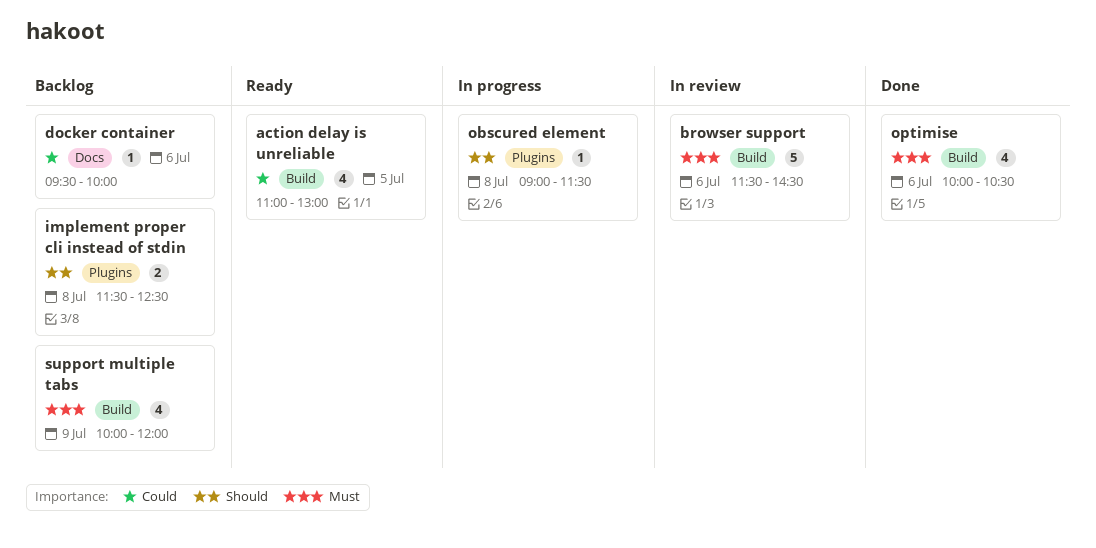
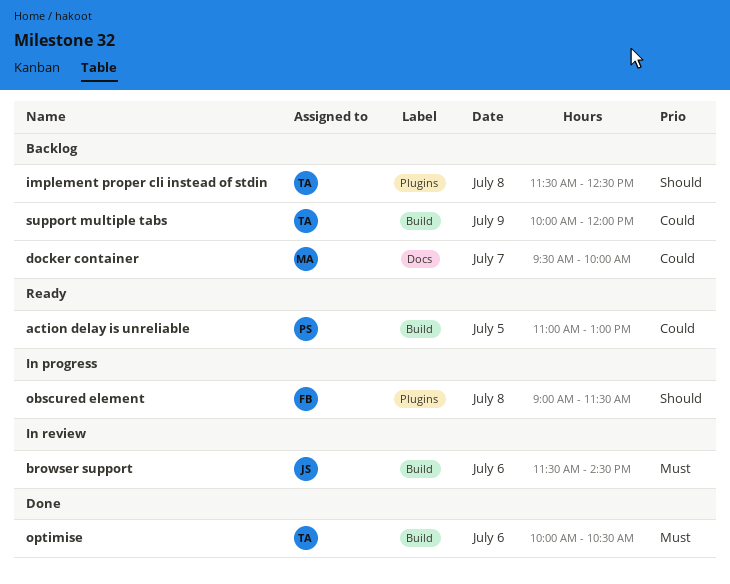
docker container, day: Jul 6 -> Jul 7
support multiple tabs, priority: Must -> Could

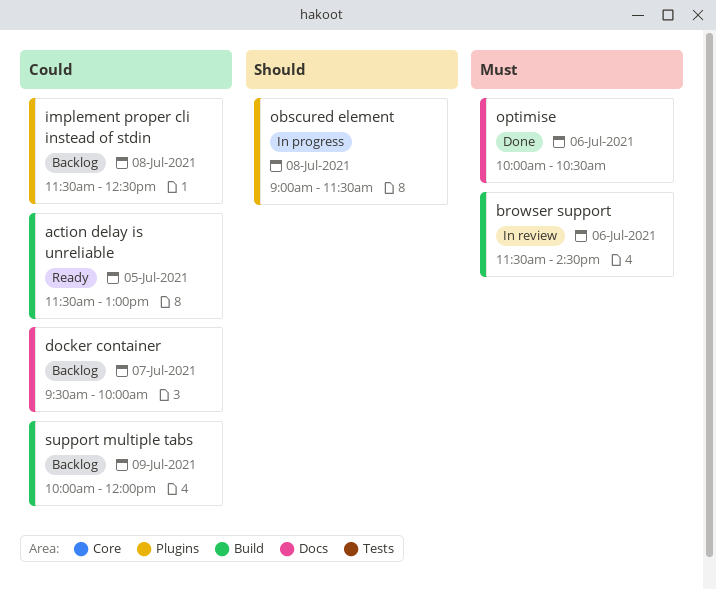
action delay is unreliable, begins: 11:00 -> 11:30
implement proper cli instead of stdin, priority: Should -> Could
optimise, label: Build -> Docs

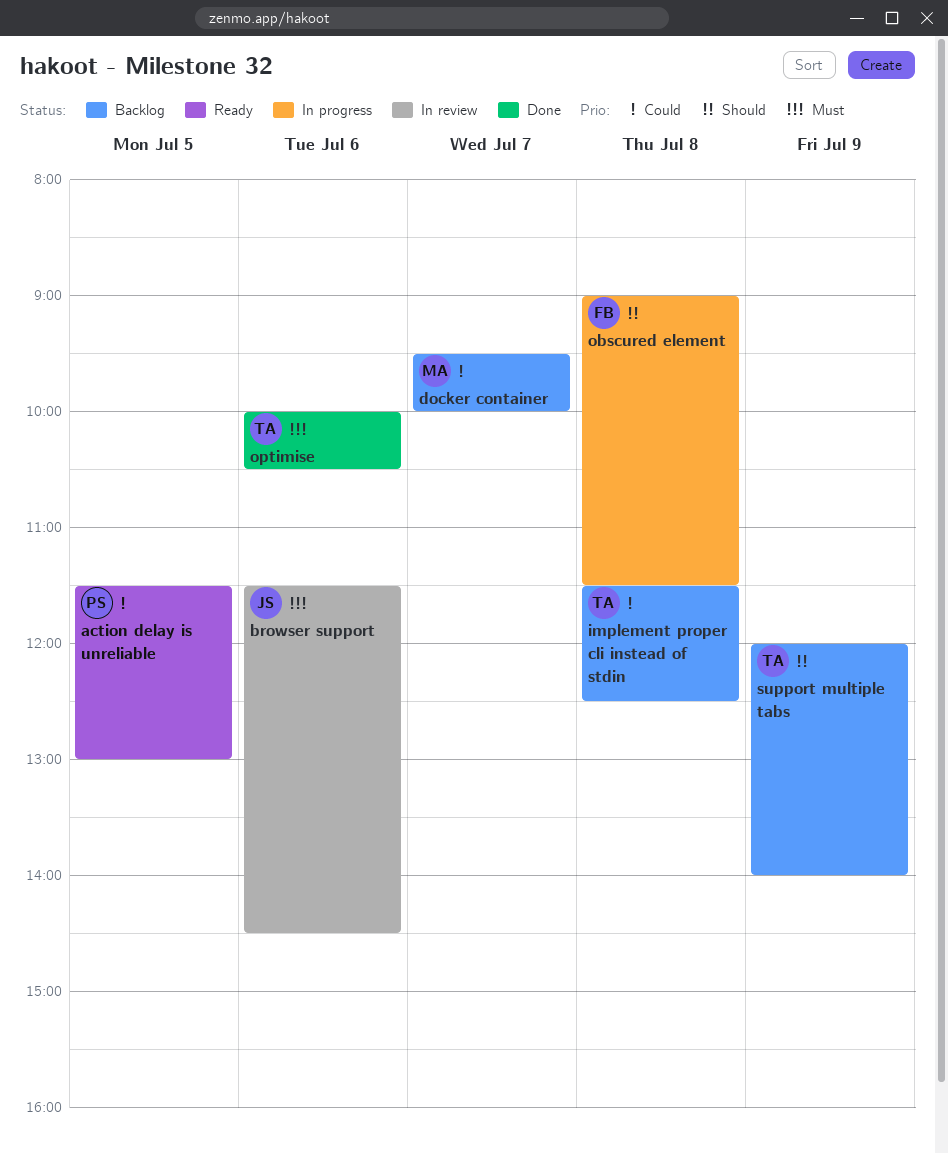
support multiple tabs, priority: Could -> Should
support multiple tabs, begins: 10:00 -> 12:00
support multiple tabs, ends: 12:00 -> 14:00

